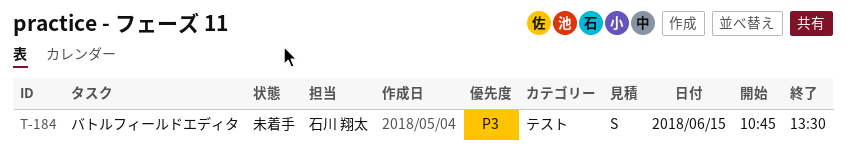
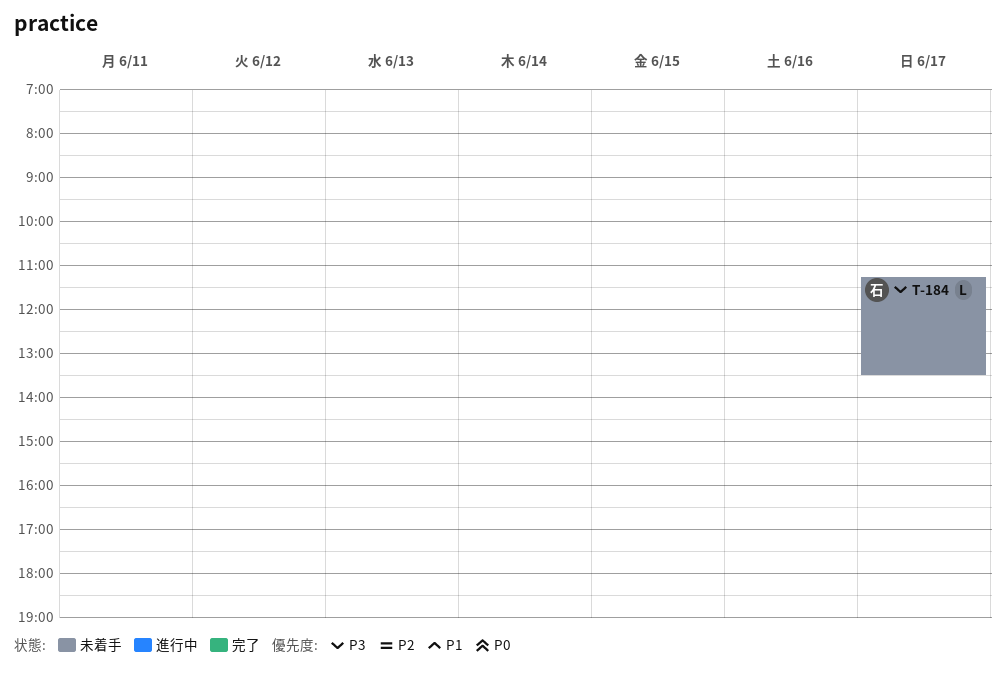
T-184, estimate: S -> L
T-184, day: Jun 15 -> Jun 17
T-184, begins: 10:45 -> 11:15

